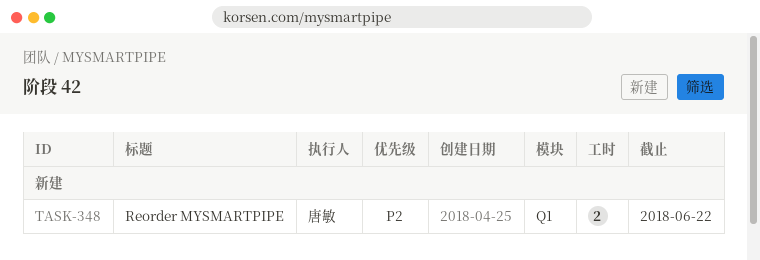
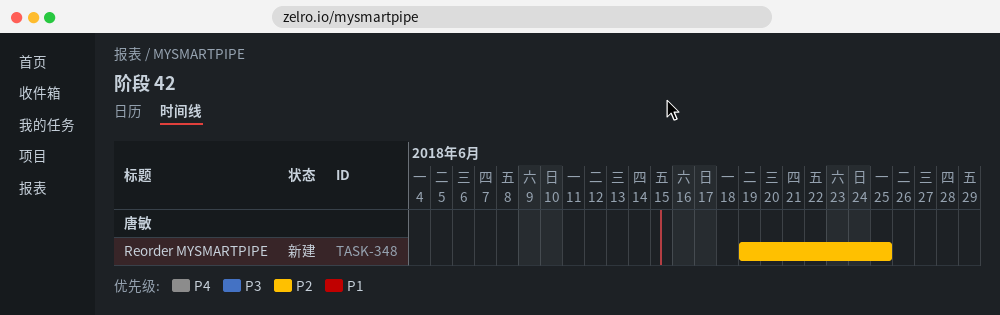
TASK-348, due: Jun 22 -> Jun 25

